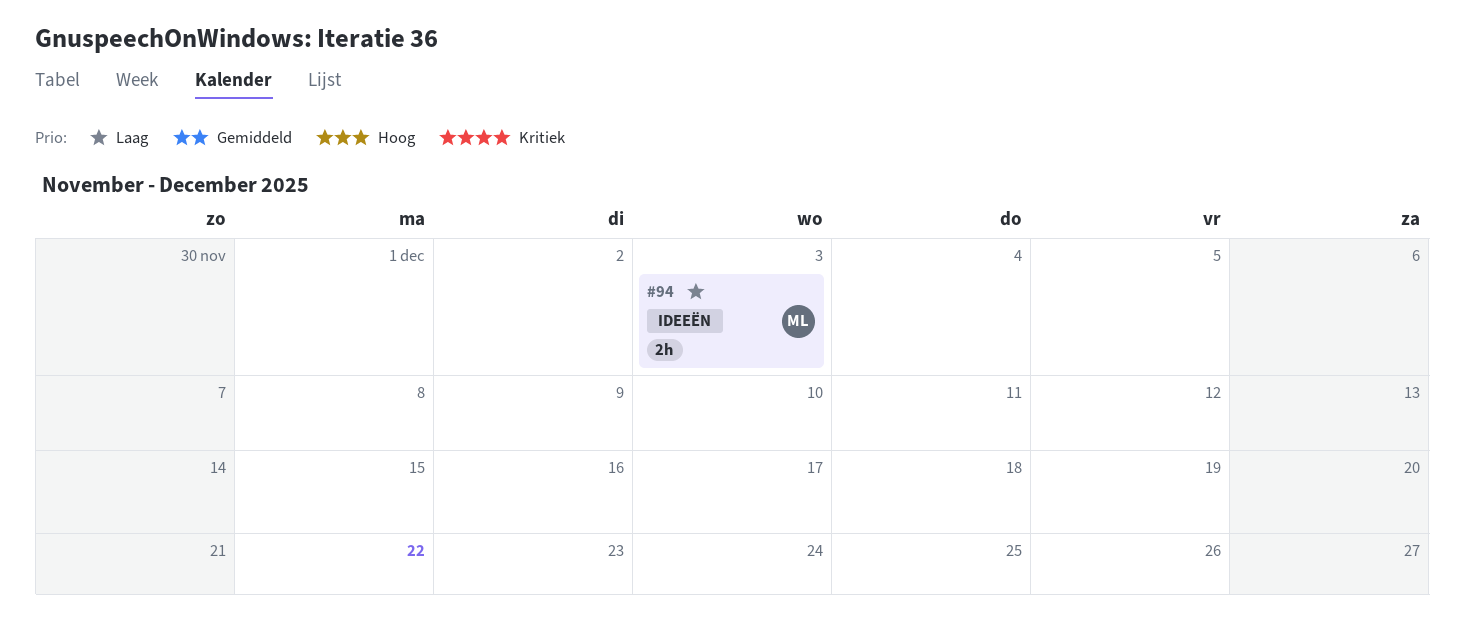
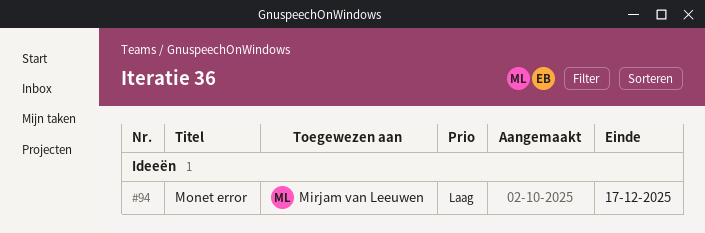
#94, due: Dec 3 -> Dec 17

